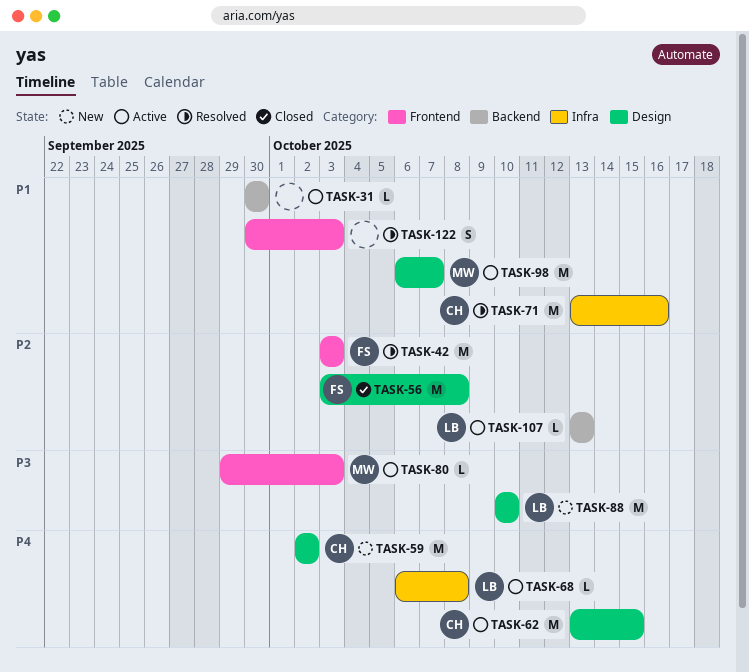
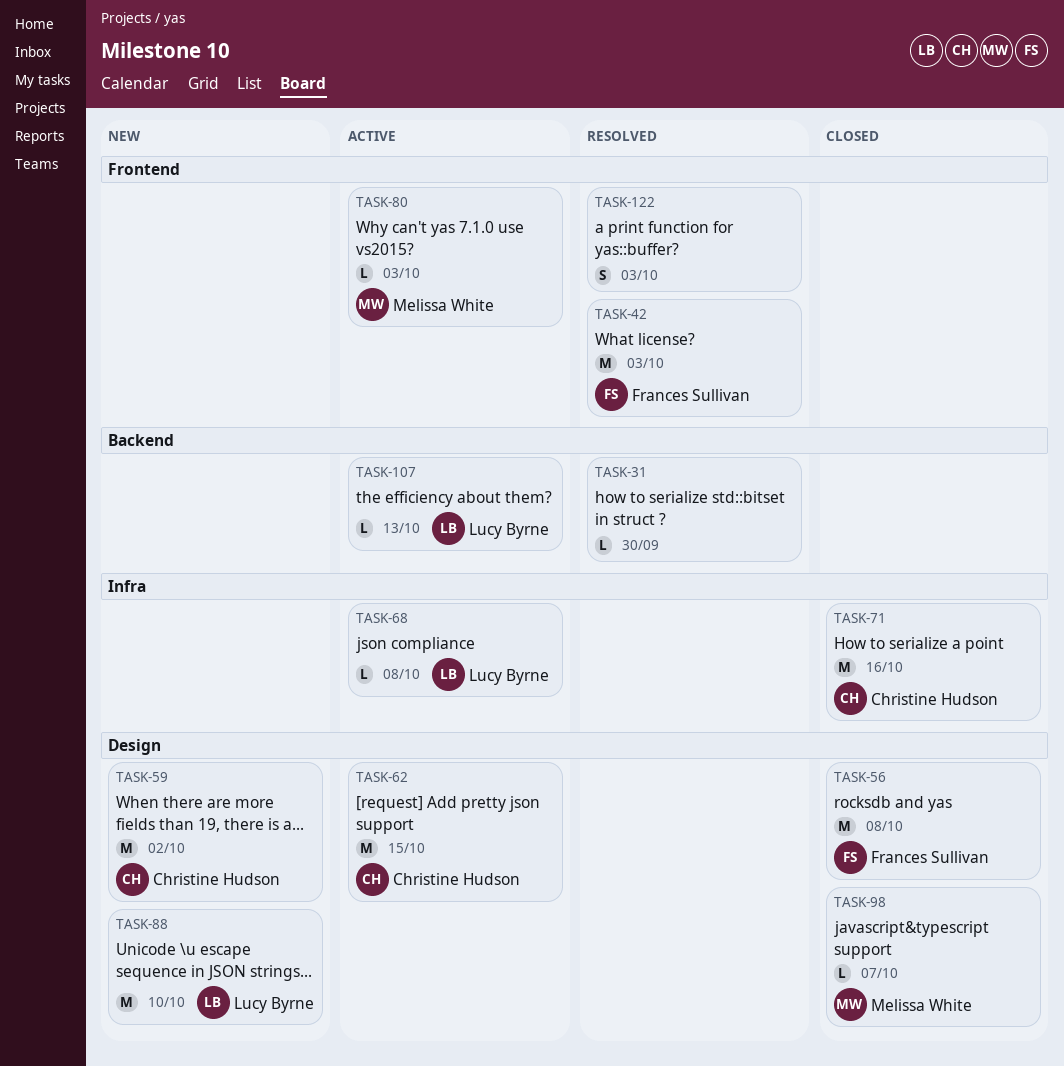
TASK-31, status: Active -> Resolved
TASK-71, status: Resolved -> Closed
TASK-98, status: Active -> Closed
TASK-98, estimate: M -> L

